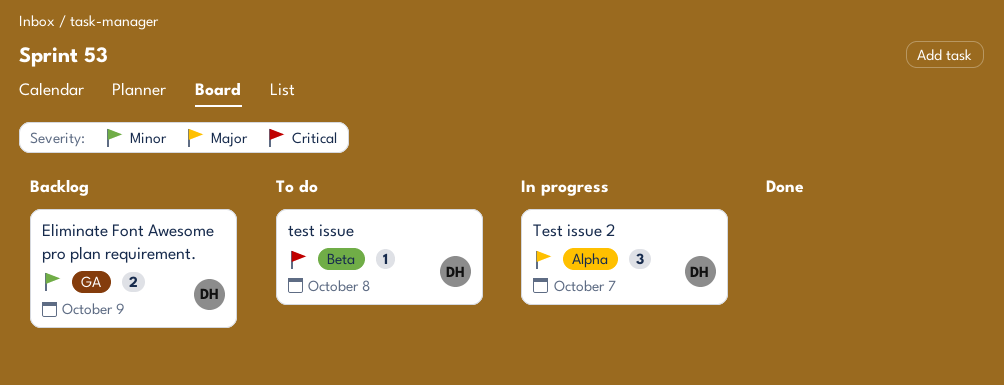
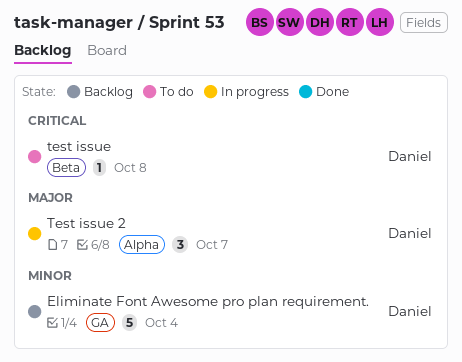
Eliminate Font Awesome pro plan requirement., estimate: 2 -> 5
Eliminate Font Awesome pro plan requirement., due: Oct 9 -> Oct 4

